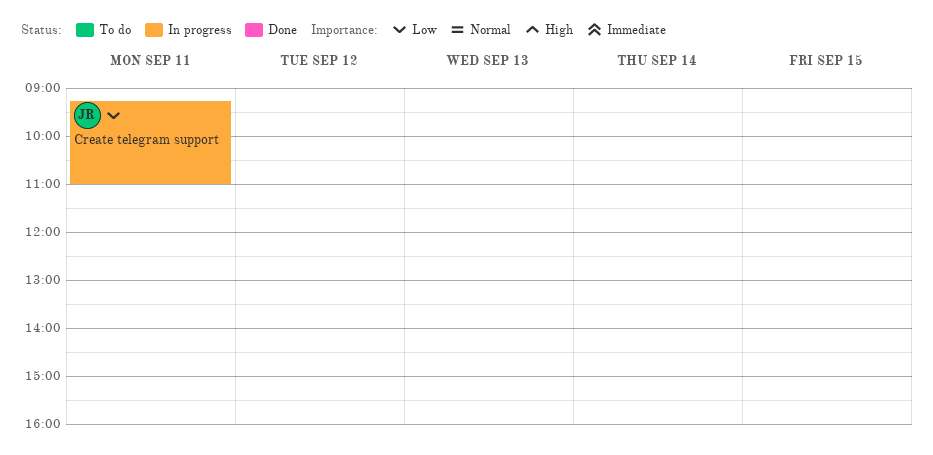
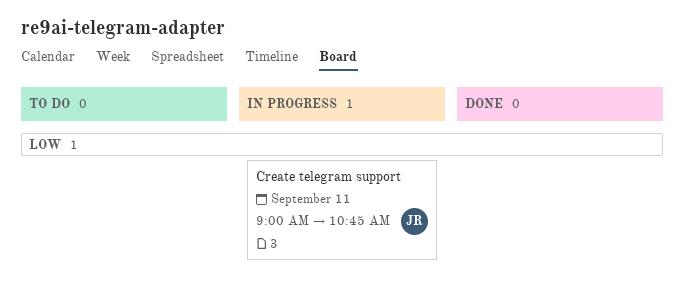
Create telegram support, begins: 09:15 -> 09:00
Create telegram support, ends: 11:00 -> 10:45

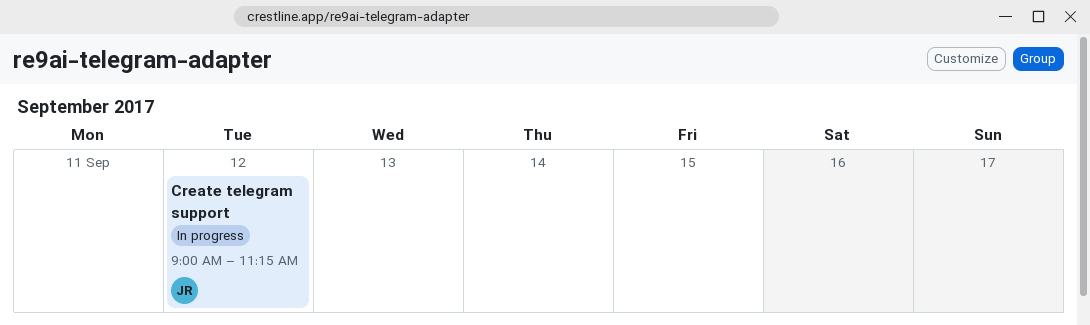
Create telegram support, day: Sep 11 -> Sep 12
Create telegram support, ends: 10:45 -> 11:15

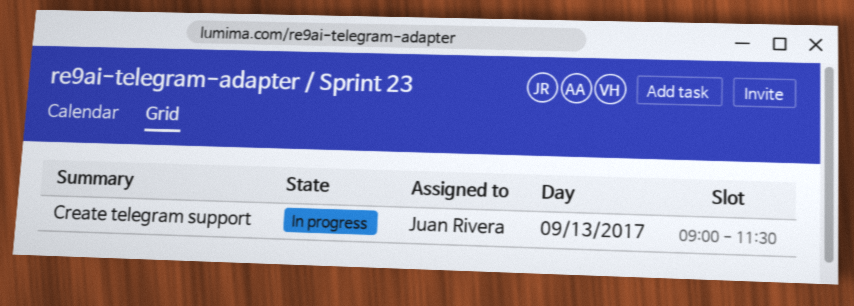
Create telegram support, day: Sep 12 -> Sep 13
Create telegram support, ends: 11:15 -> 11:30

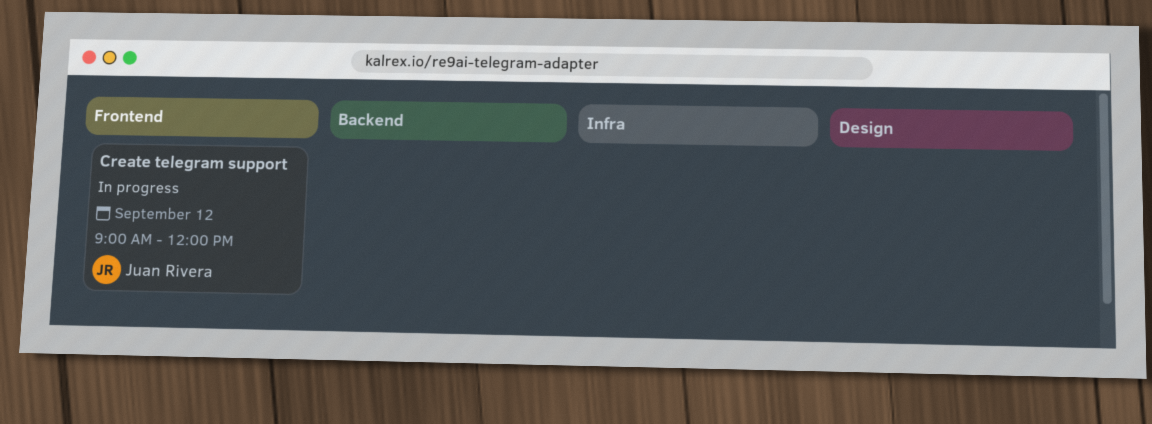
Create telegram support, day: Sep 13 -> Sep 12
Create telegram support, ends: 11:30 -> 12:00

